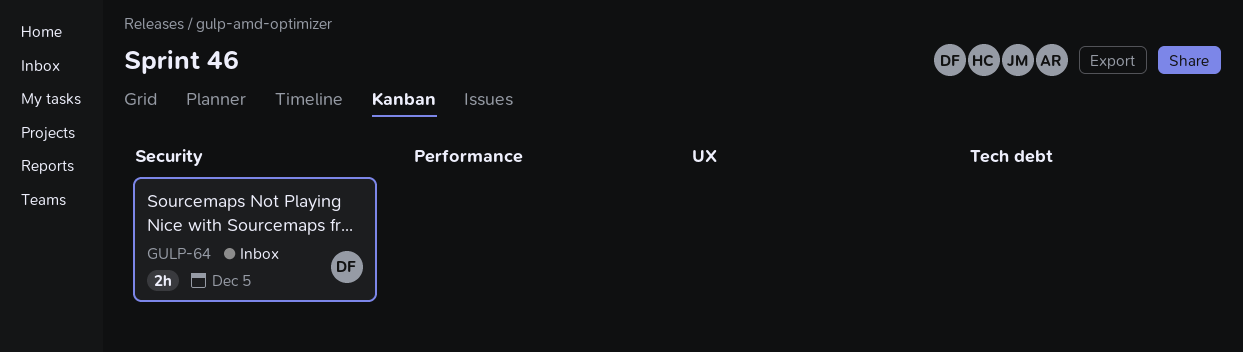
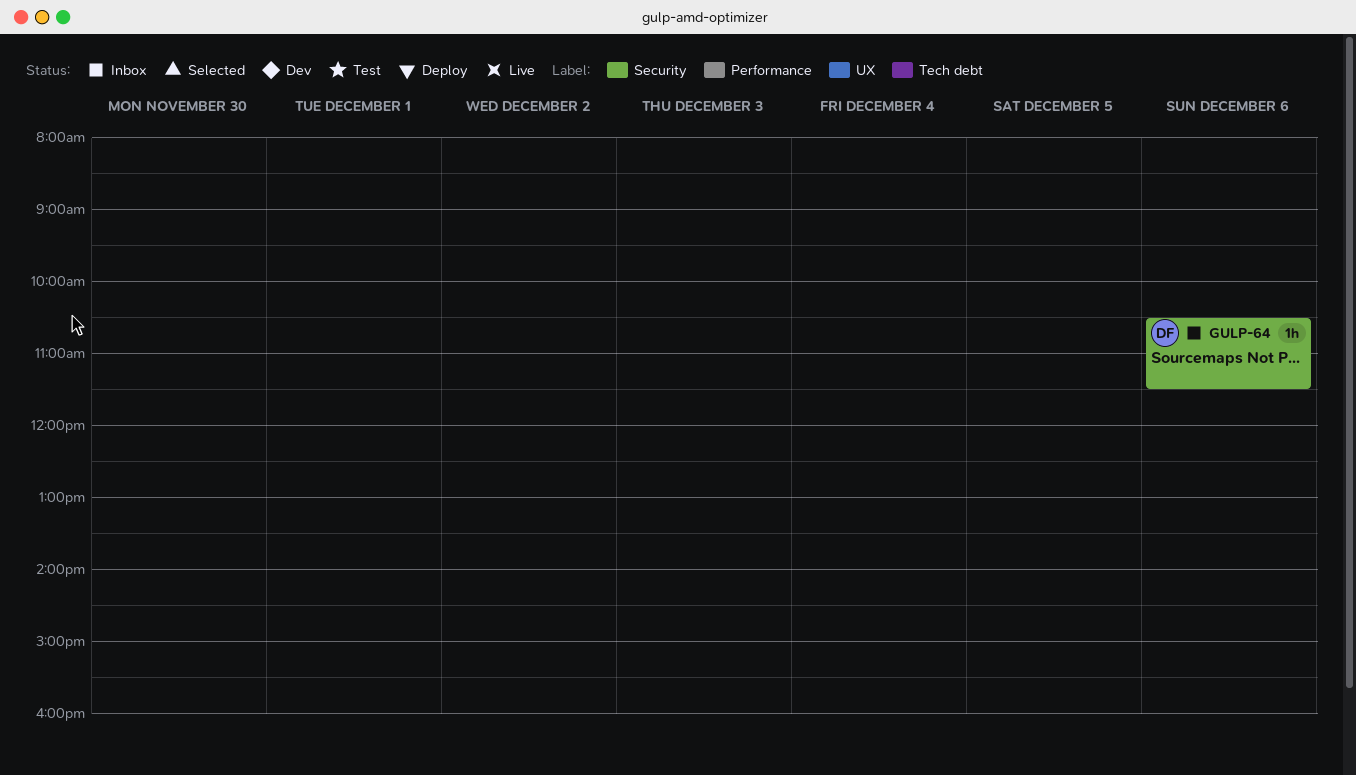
GULP-64, estimate: 2h -> 1h
GULP-64, day: Dec 5 -> Dec 6

